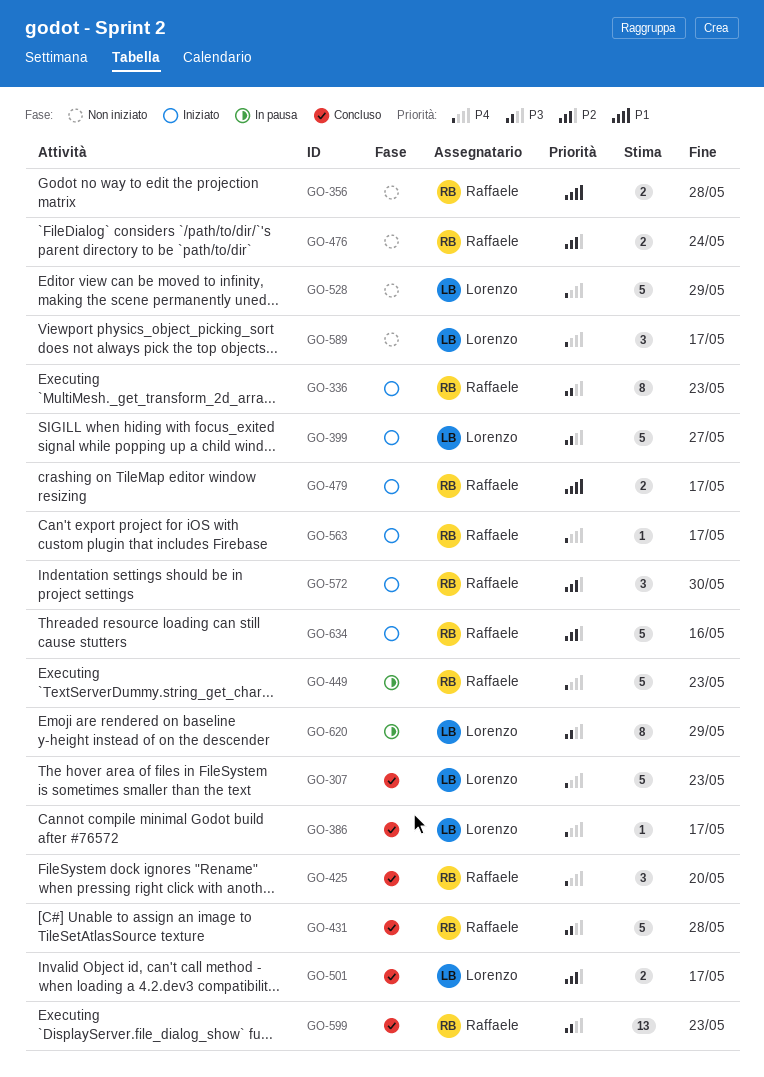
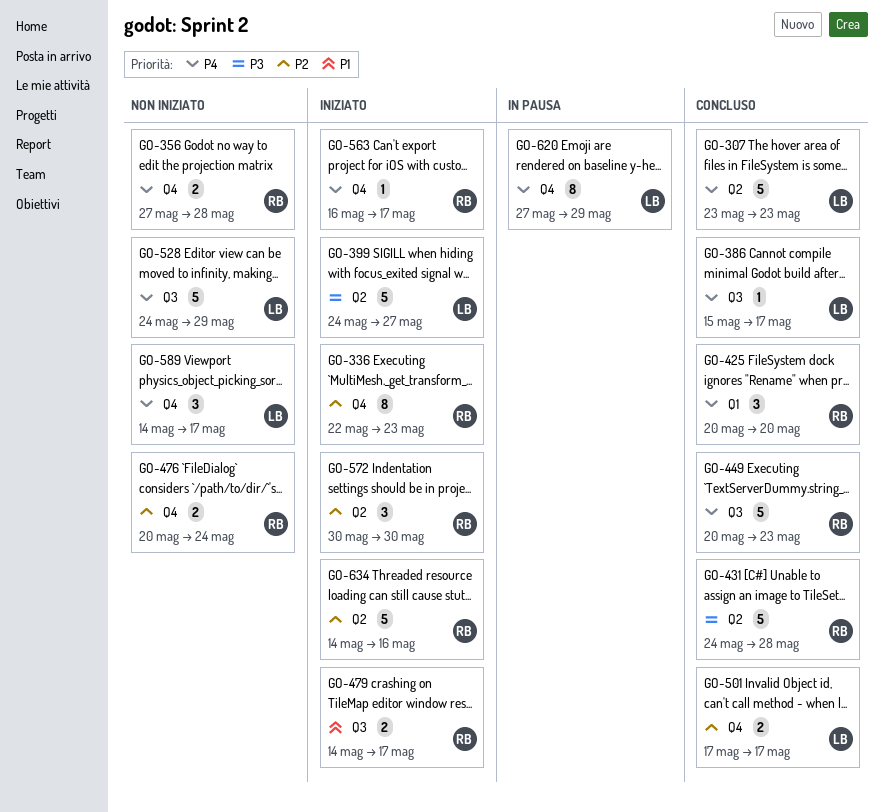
GO-336, priority: P3 -> P2
GO-356, priority: P1 -> P4
GO-449, status: In pausa -> Concluso
GO-599: present -> none
GO-620, priority: P3 -> P4

